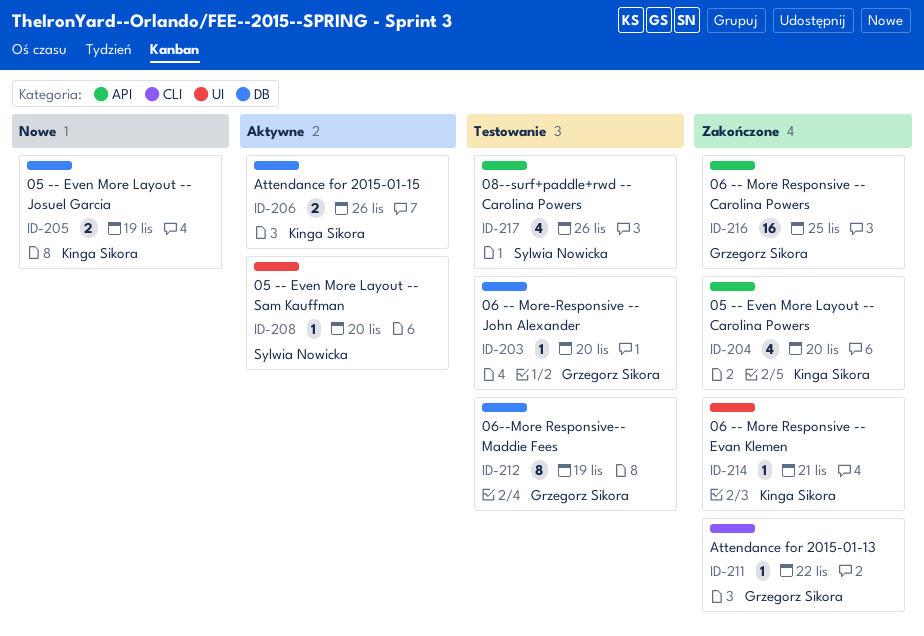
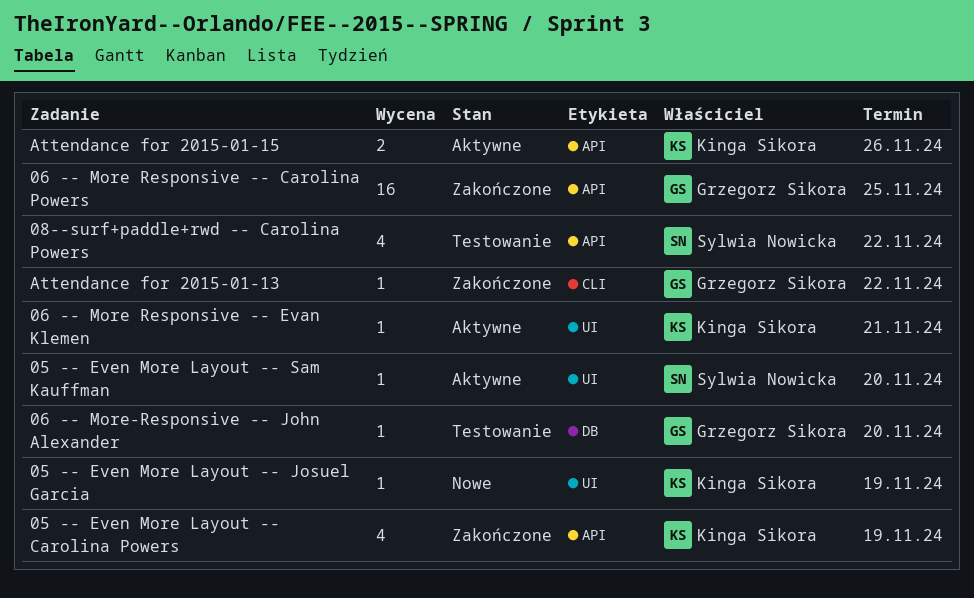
05 -- Even More Layout -- Carolina Powers, due: Nov 20 -> Nov 19
05 -- Even More Layout -- Josuel Garcia, label: DB -> UI
05 -- Even More Layout -- Josuel Garcia, estimate: 2 -> 1
06 -- More Responsive -- Evan Klemen, status: Zakończone -> Aktywne
06--More Responsive-- Maddie Fees: present -> none
08--surf+paddle+rwd -- Carolina Powers, due: Nov 26 -> Nov 22
Attendance for 2015-01-15, label: DB -> API

